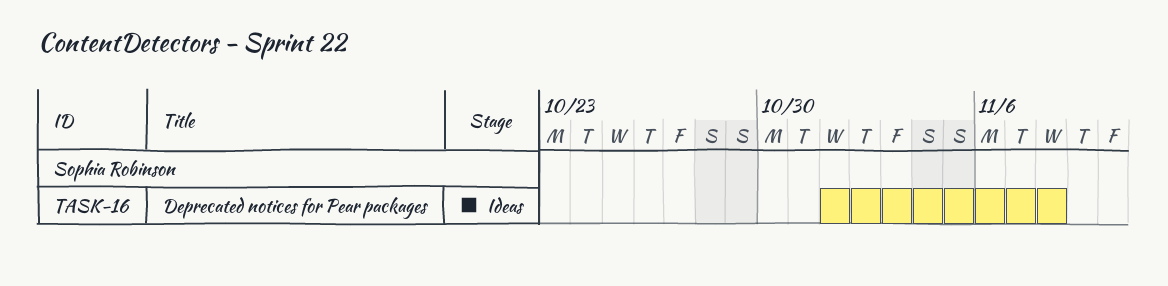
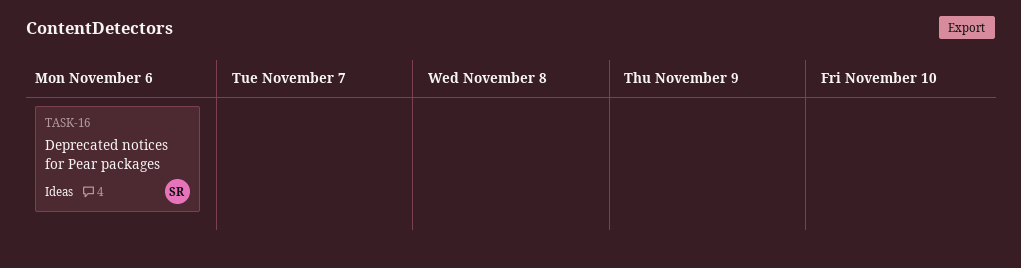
TASK-16, due: Nov 8 -> Nov 6

